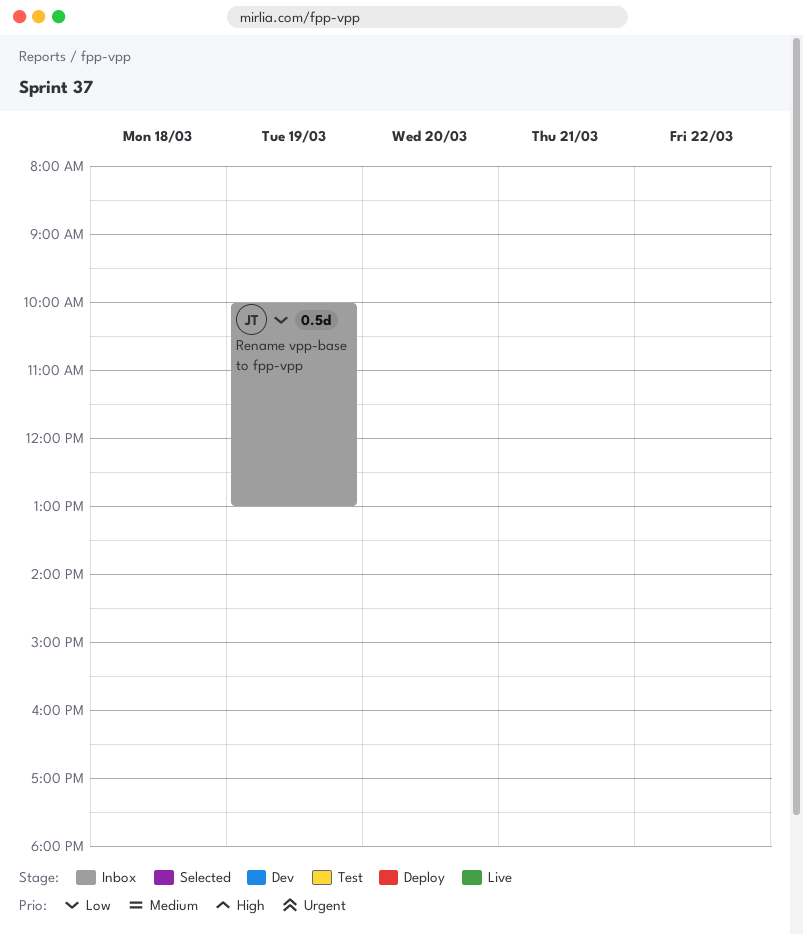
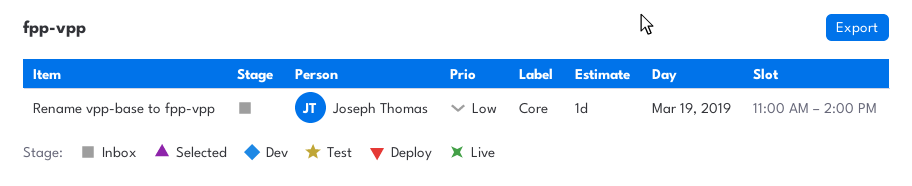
Rename vpp-base to fpp-vpp, estimate: 0.5d -> 1d
Rename vpp-base to fpp-vpp, begins: 10:00 -> 11:00
Rename vpp-base to fpp-vpp, ends: 13:00 -> 14:00

